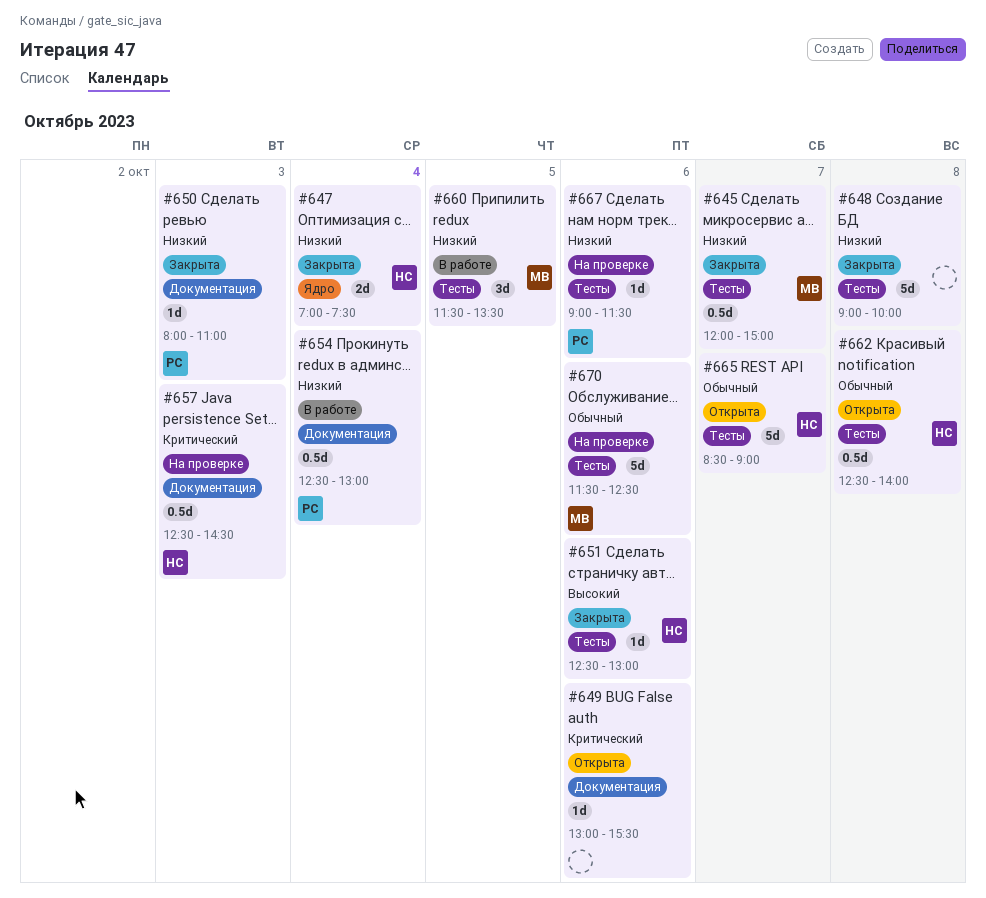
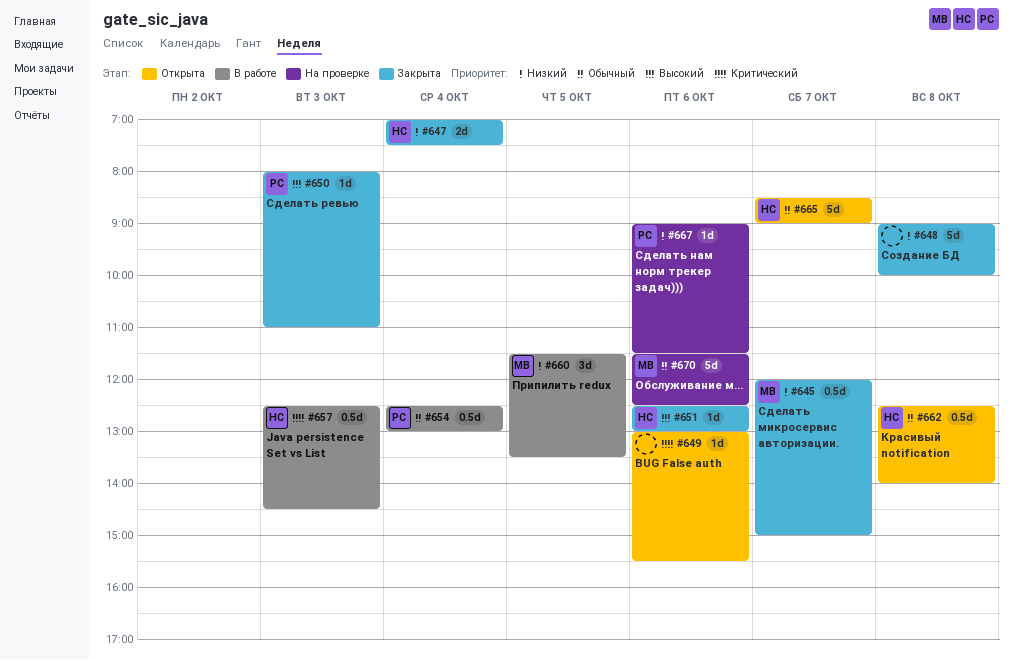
#650, priority: Низкий -> Высокий
#654, priority: Низкий -> Обычный
#657, status: На проверке -> В работе

